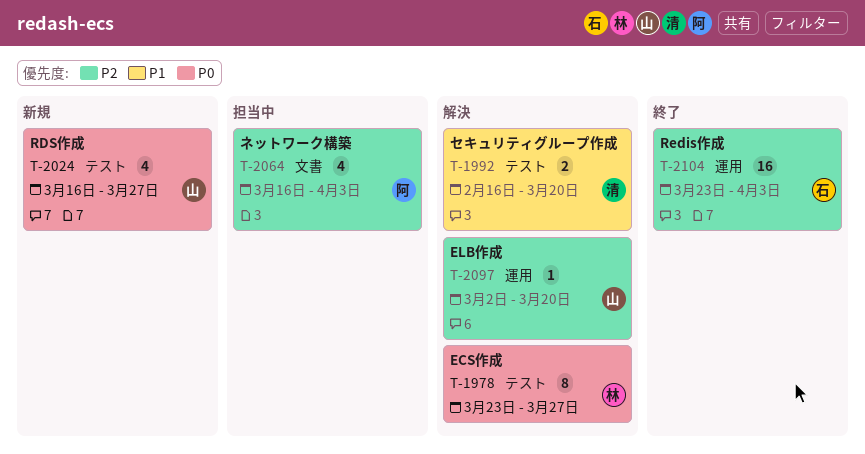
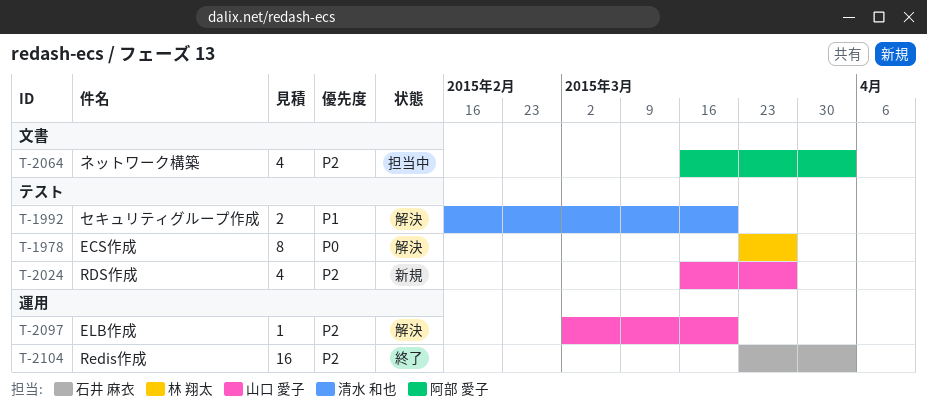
T-2024, priority: P0 -> P2

